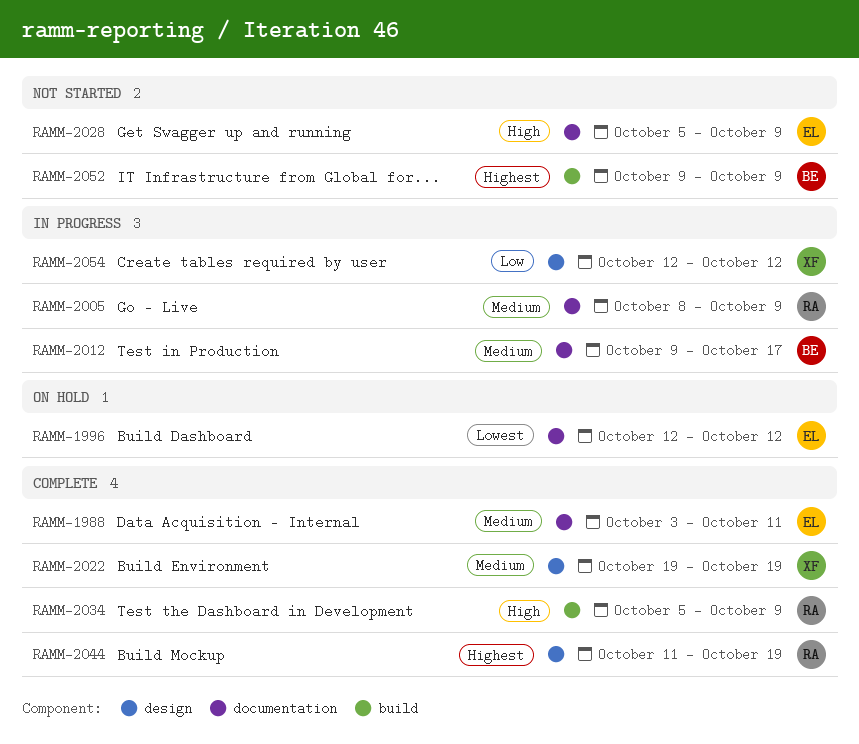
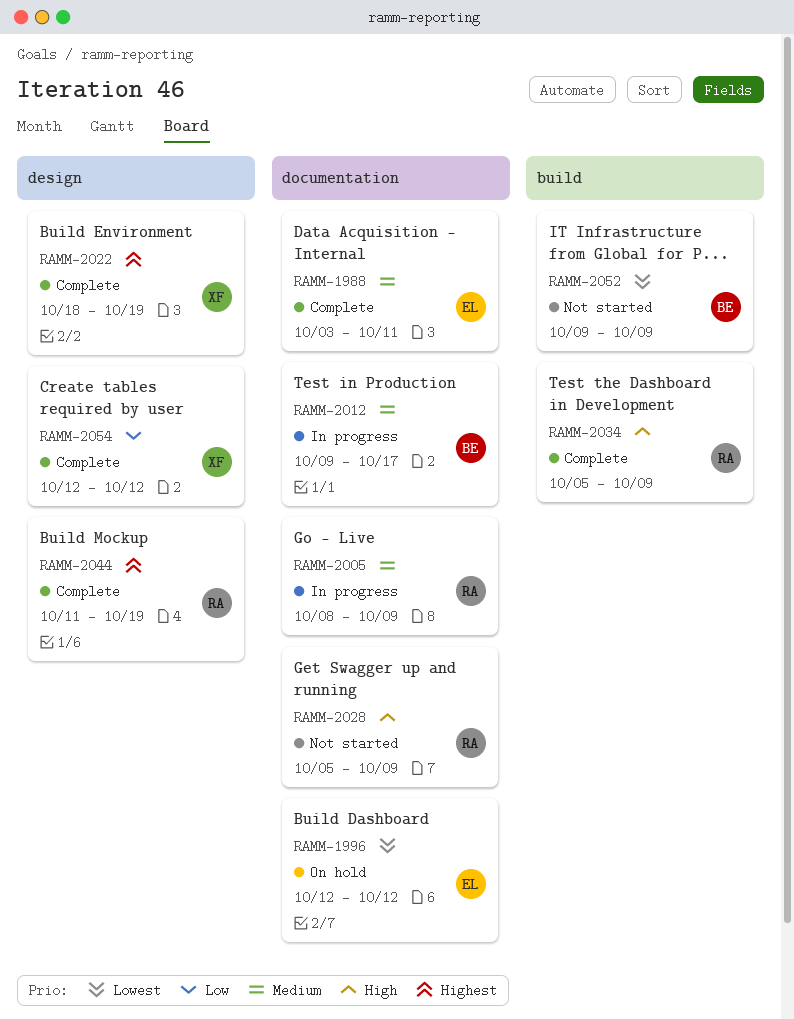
RAMM-2022, priority: Medium -> Highest
RAMM-2022, start: Oct 19 -> Oct 18
RAMM-2028, owner: EL -> RA
RAMM-2052, priority: Highest -> Lowest
RAMM-2054, status: In progress -> Complete

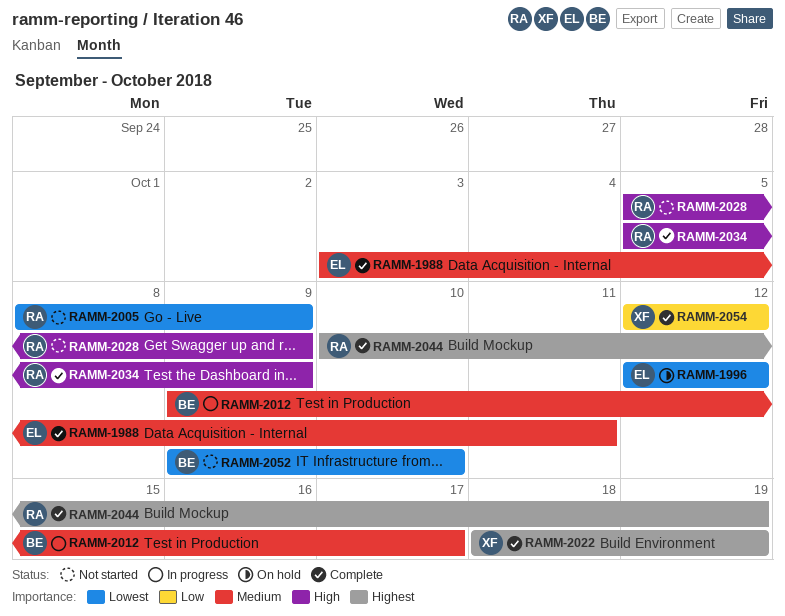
RAMM-2005, status: In progress -> Not started
RAMM-2005, priority: Medium -> Lowest
RAMM-2044, start: Oct 11 -> Oct 10
RAMM-2052, due: Oct 9 -> Oct 10

